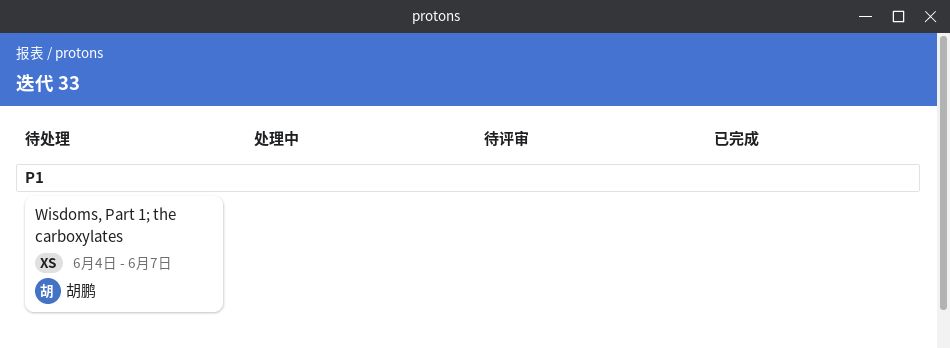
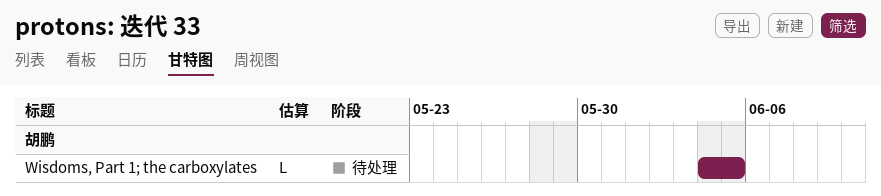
Wisdoms, Part 1; the carboxylates, estimate: XS -> L
Wisdoms, Part 1; the carboxylates, due: Jun 7 -> Jun 5

